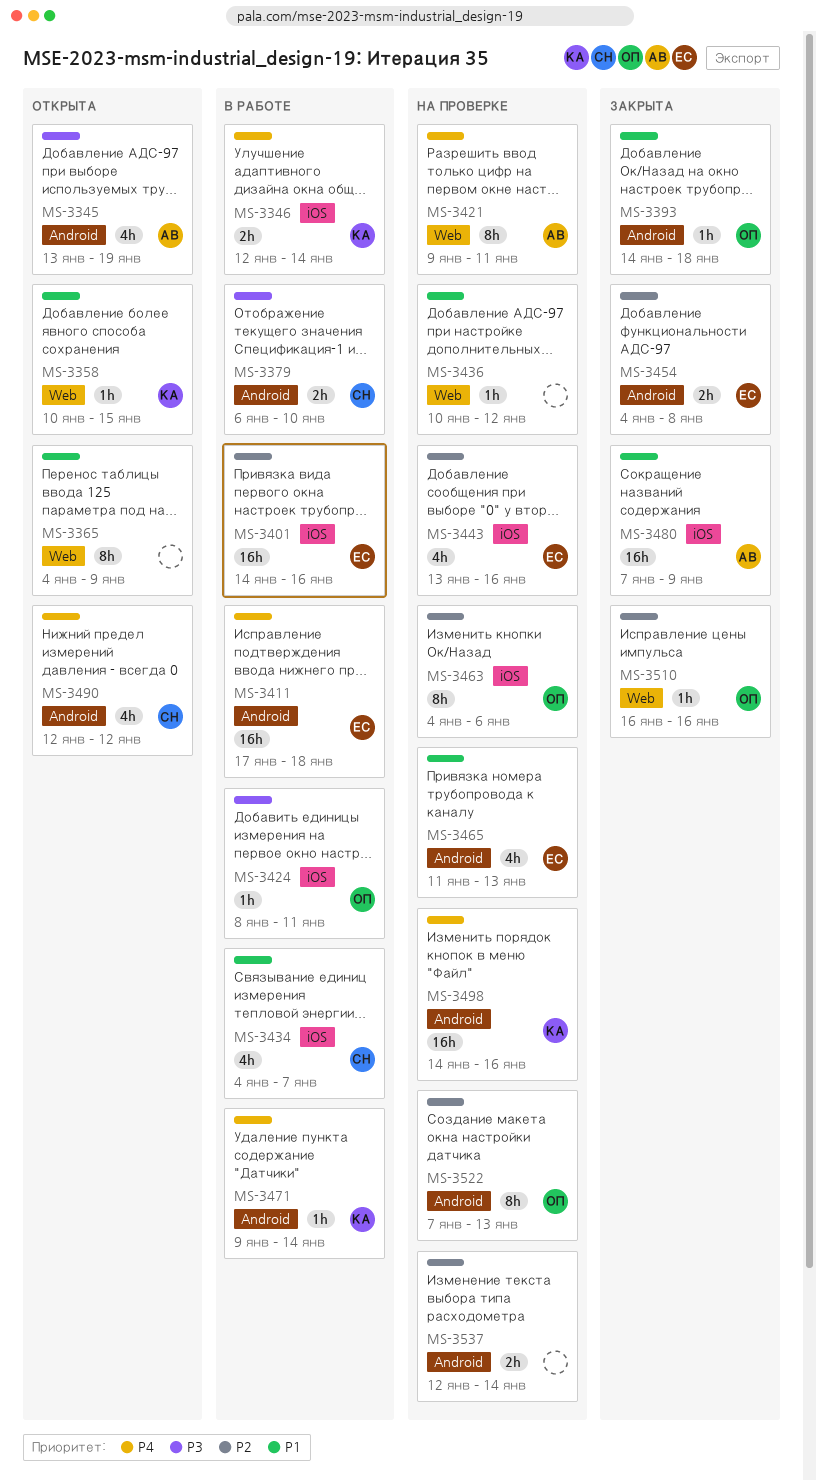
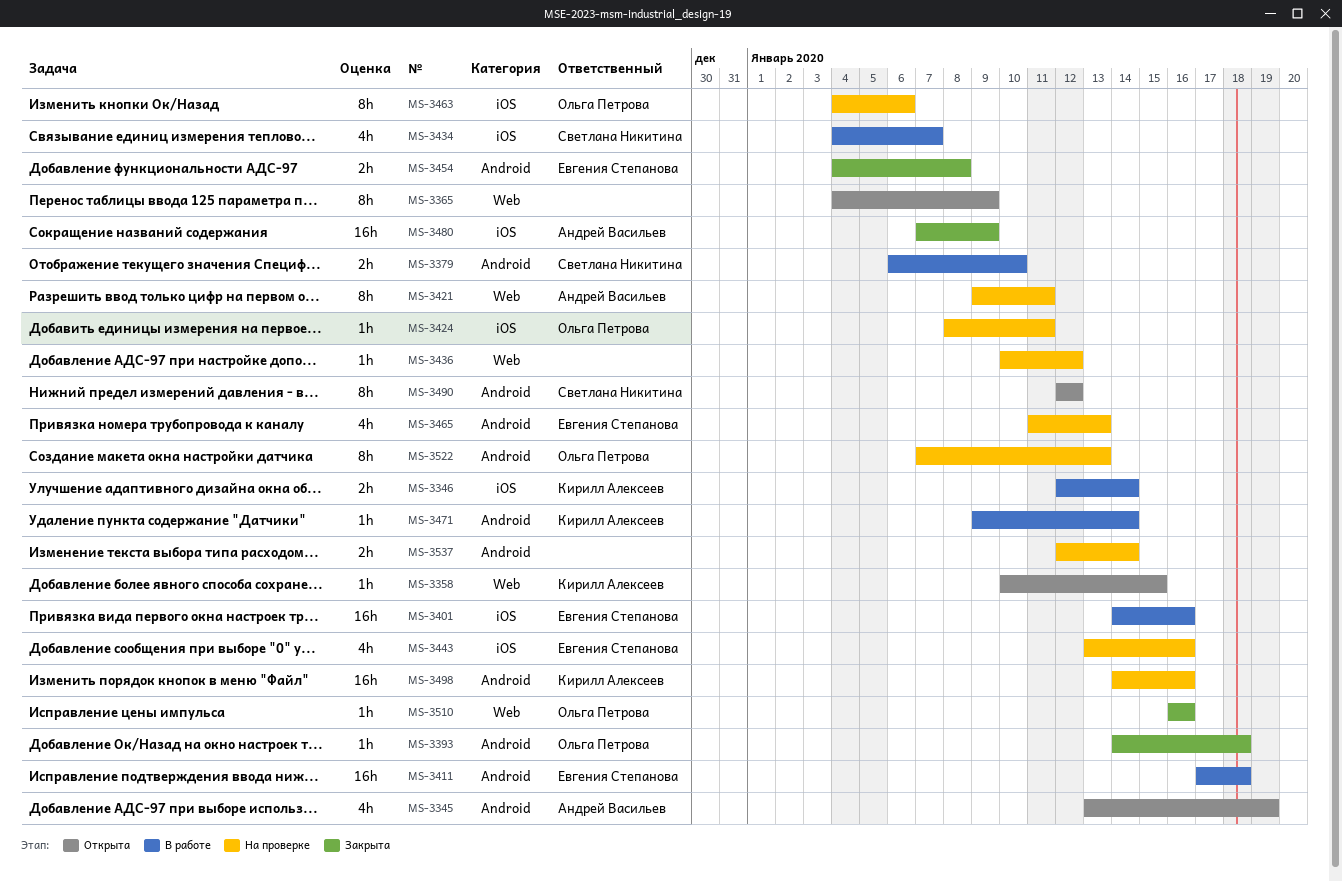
MS-3424, status: В работе -> На проверке
MS-3490, estimate: 4h -> 8h

